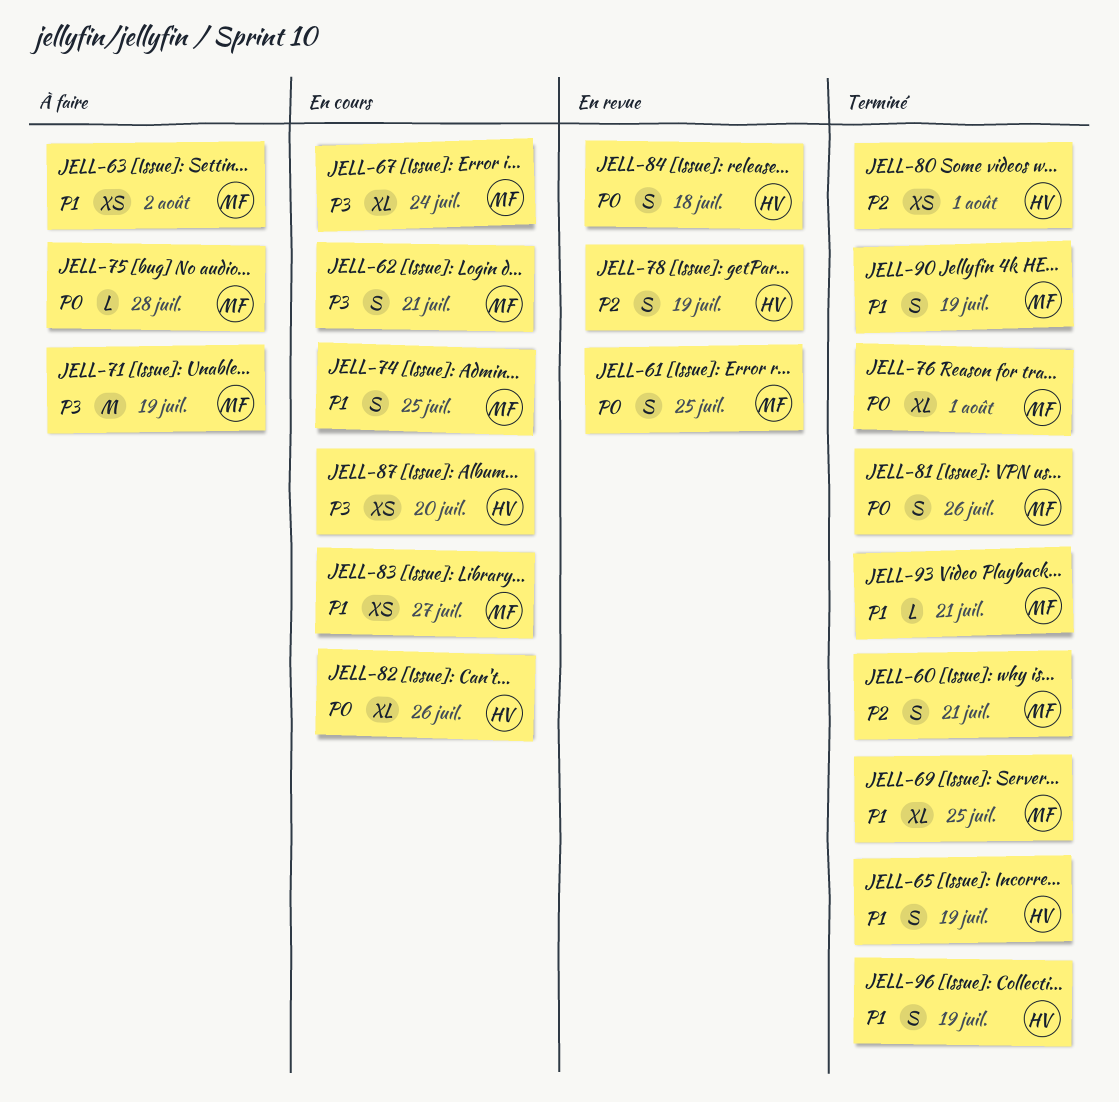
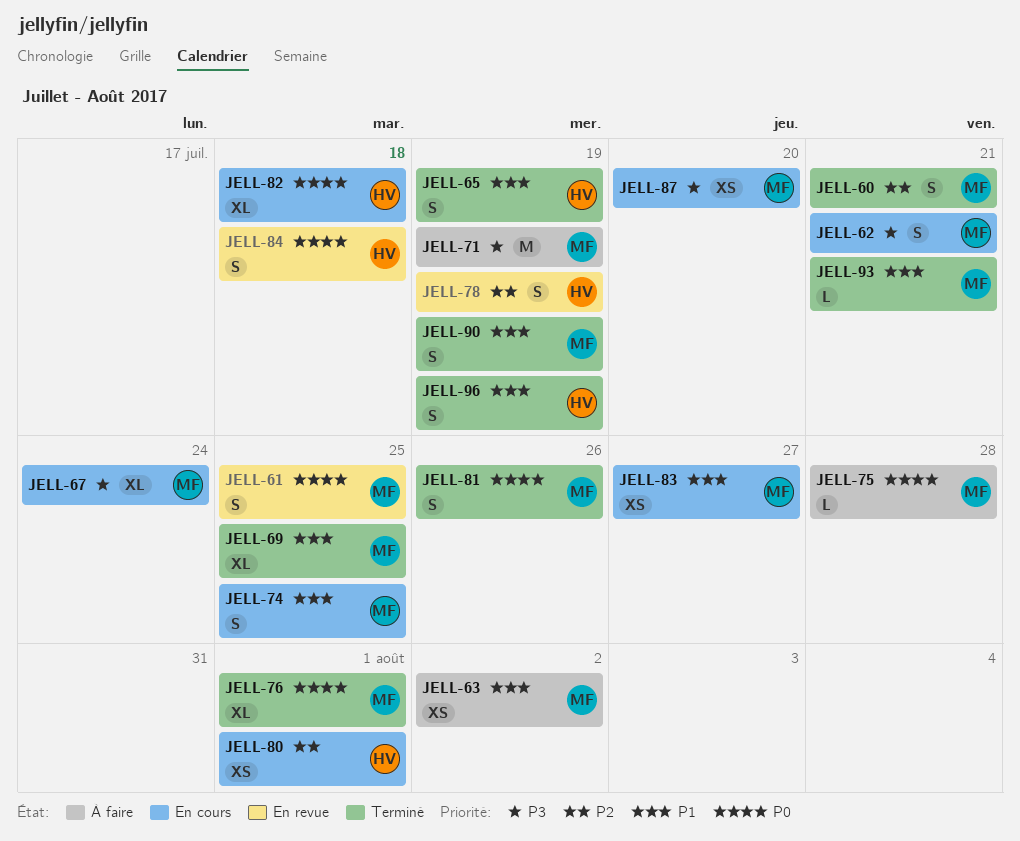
JELL-80, status: Terminé -> En cours
JELL-82, due: Jul 26 -> Jul 18
JELL-87, owner: HV -> MF

